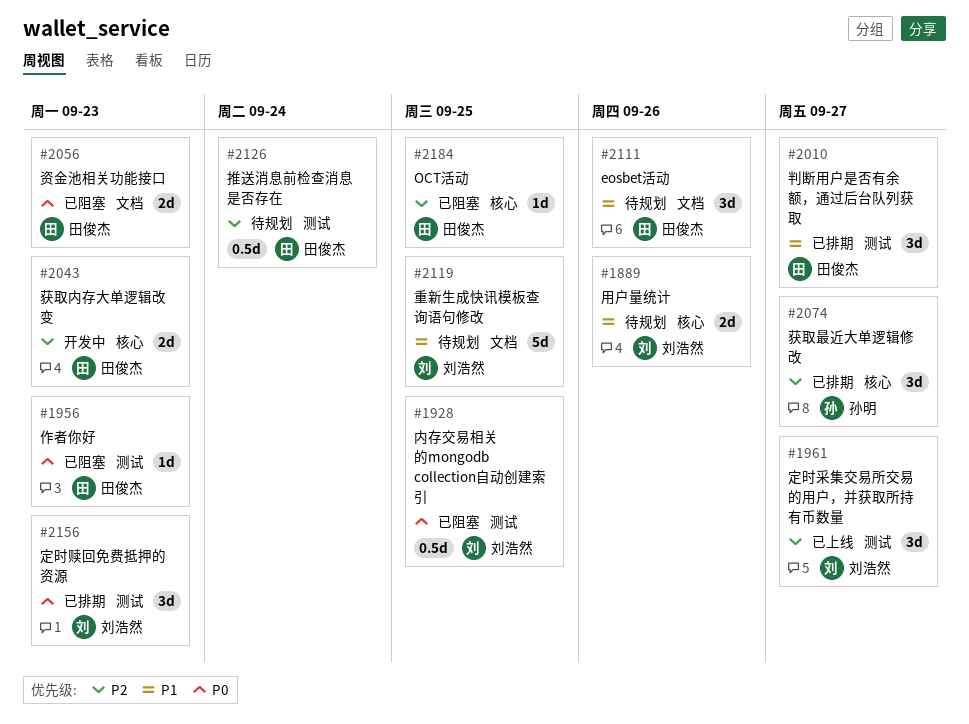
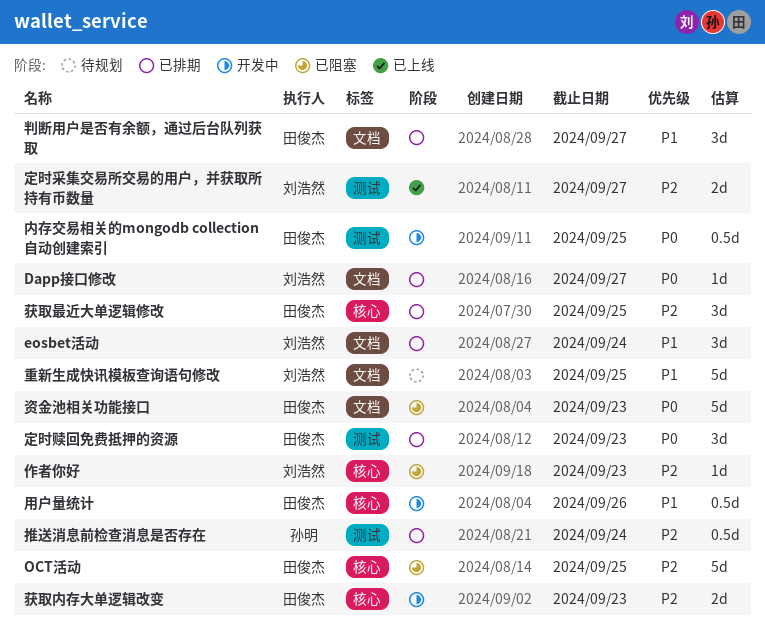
Dapp接口修改: none -> present
eosbet活动, status: 待规划 -> 已排期
eosbet活动, owner: 田俊杰 -> 刘浩然
eosbet活动, due: Sep 26 -> Sep 24
OCT活动, estimate: 1d -> 5d
作者你好, owner: 田俊杰 -> 刘浩然
作者你好, priority: P0 -> P2
作者你好, label: 测试 -> 核心
内存交易相关的mongodb collection自动创建索引, status: 已阻塞 -> 开发中
内存交易相关的mongodb collection自动创建索引, owner: 刘浩然 -> 田俊杰
判断用户是否有余额，通过后台队列获取, label: 测试 -> 文档
定时赎回免费抵押的资源, owner: 刘浩然 -> 田俊杰
定时采集交易所交易的用户，并获取所持有币数量, estimate: 3d -> 2d
推送消息前检查消息是否存在, status: 待规划 -> 已排期
推送消息前检查消息是否存在, owner: 田俊杰 -> 孙明
用户量统计, status: 待规划 -> 开发中
用户量统计, owner: 刘浩然 -> 田俊杰
用户量统计, estimate: 2d -> 0.5d
获取最近大单逻辑修改, owner: 孙明 -> 田俊杰
获取最近大单逻辑修改, due: Sep 27 -> Sep 25
资金池相关功能接口, estimate: 2d -> 5d

